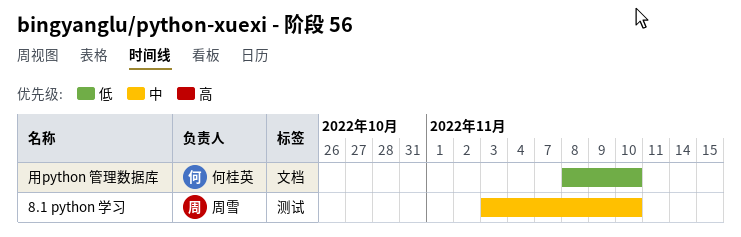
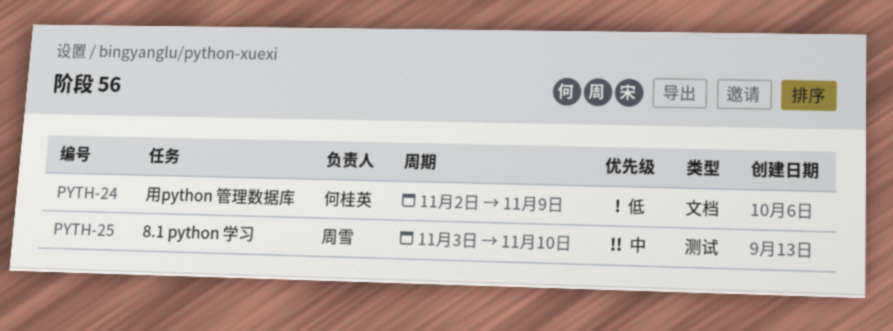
用python 管理数据库, start: Nov 8 -> Nov 2
用python 管理数据库, due: Nov 10 -> Nov 9

